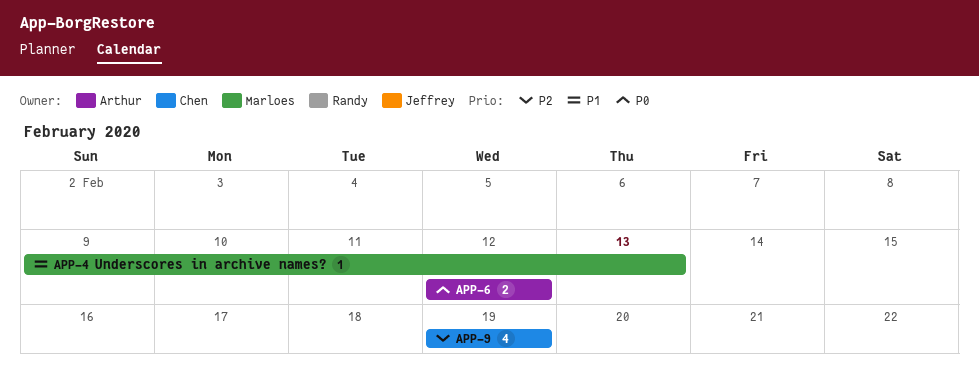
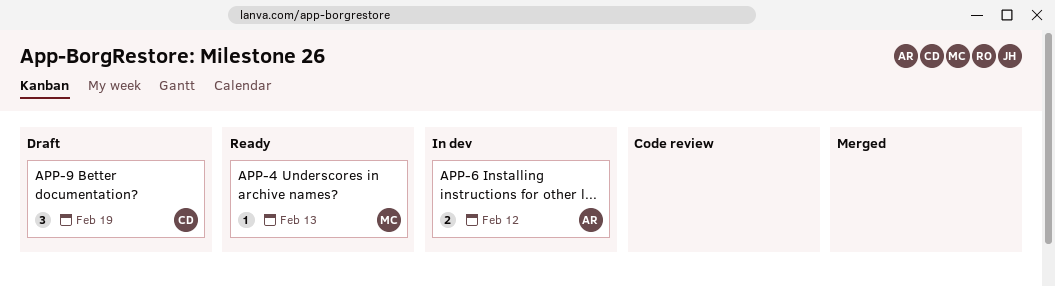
APP-9, estimate: 4 -> 3

